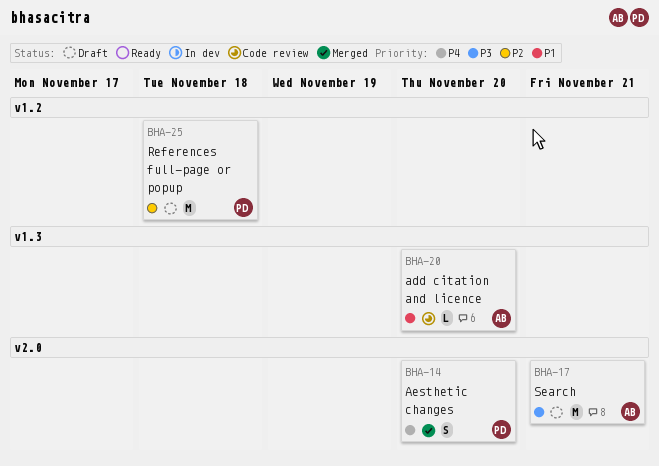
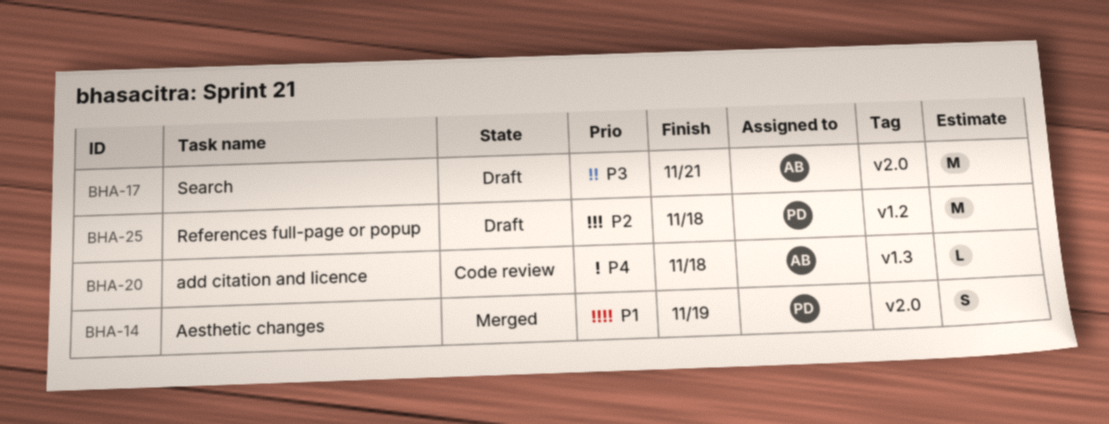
BHA-14, priority: P4 -> P1
BHA-14, due: Nov 20 -> Nov 19
BHA-20, priority: P1 -> P4
BHA-20, due: Nov 20 -> Nov 18

